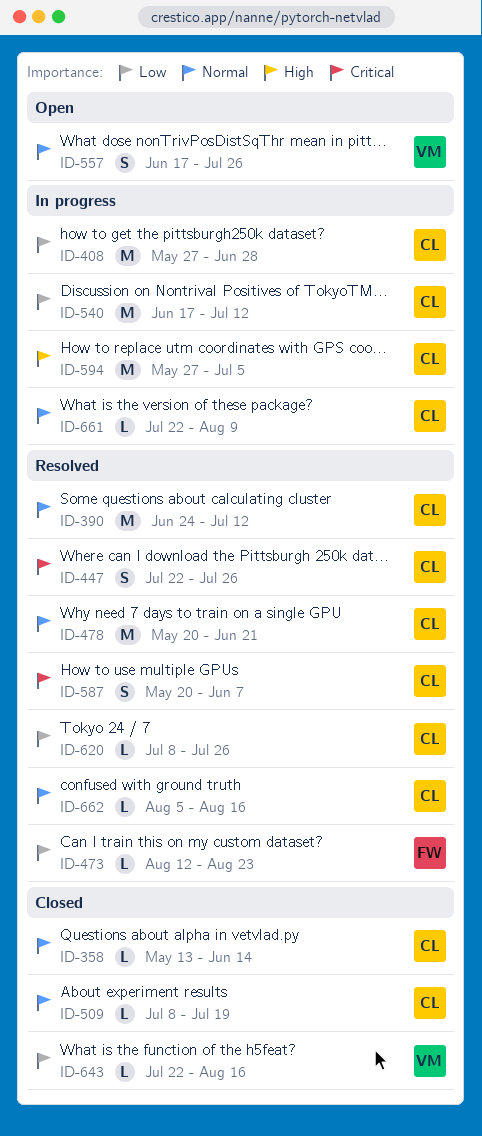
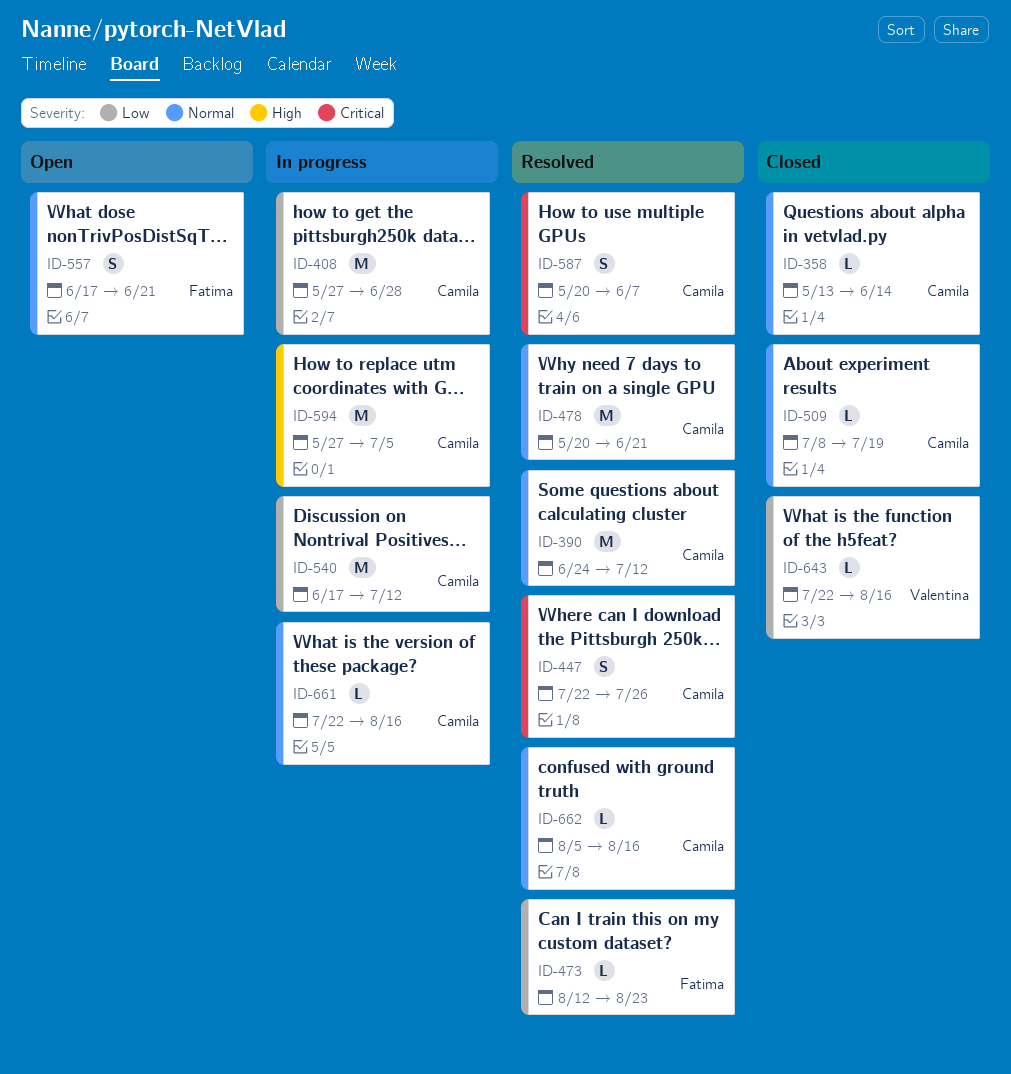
ID-557, owner: Valentina -> Fatima
ID-557, due: Jul 26 -> Jun 21
ID-620: present -> none
ID-661, due: Aug 9 -> Aug 16

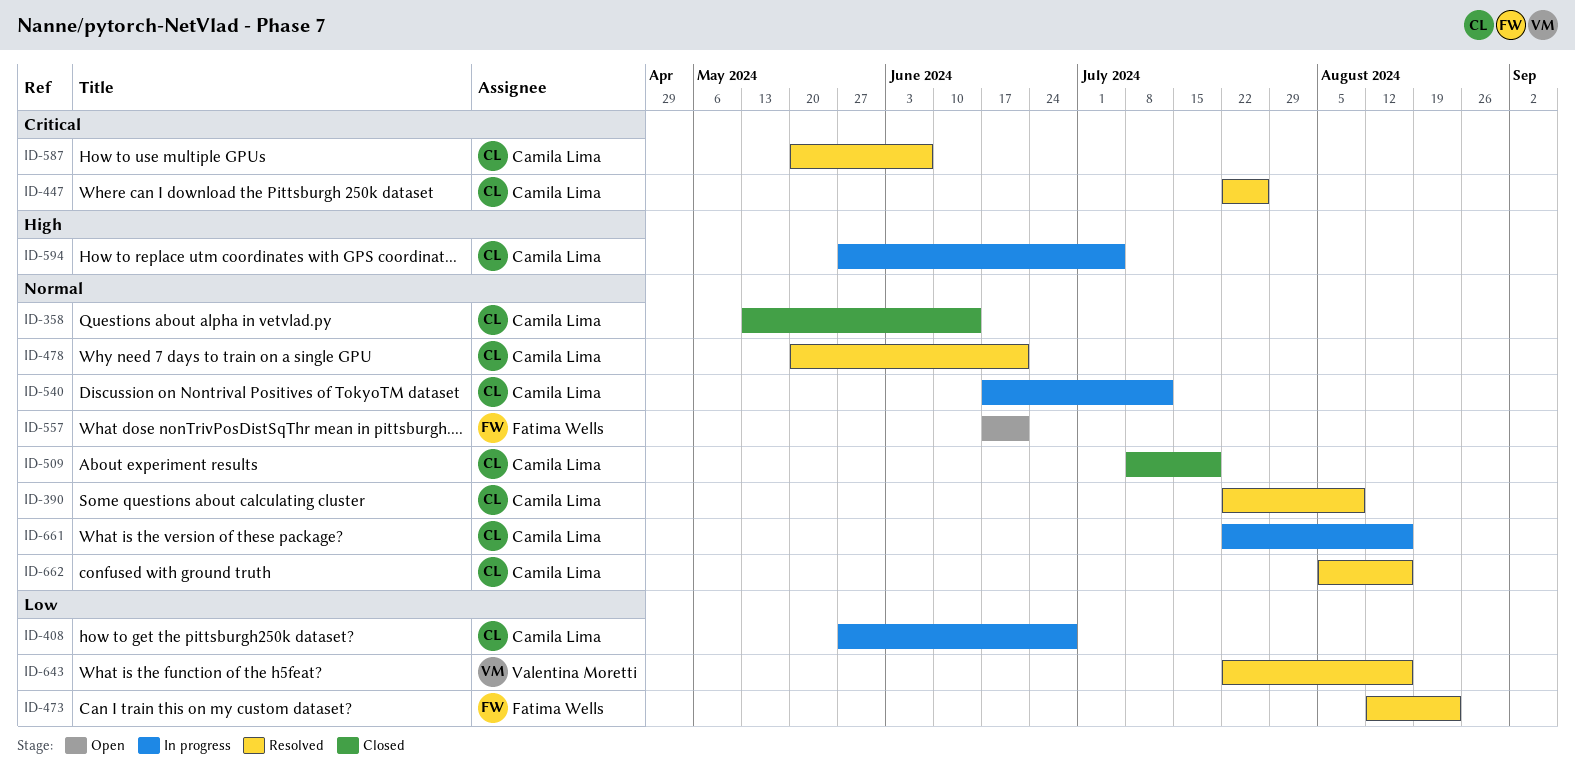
ID-390, start: Jun 24 -> Jul 22
ID-390, due: Jul 12 -> Aug 9
ID-540, priority: Low -> Normal
ID-643, status: Closed -> Resolved

